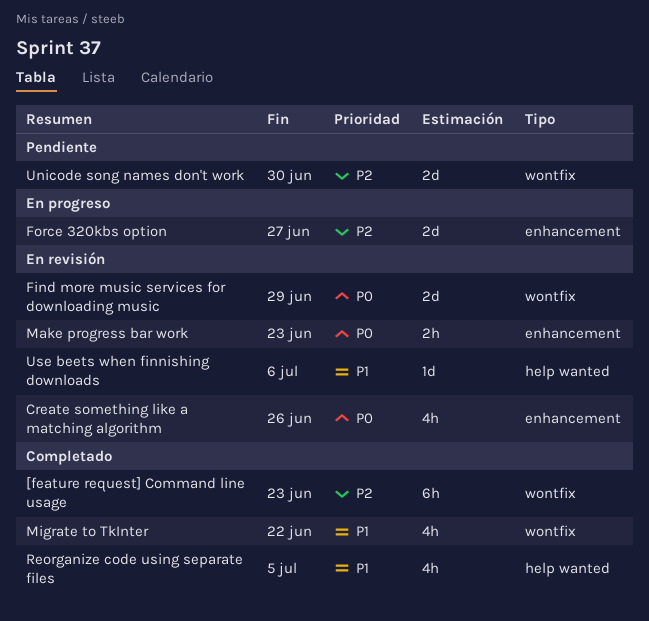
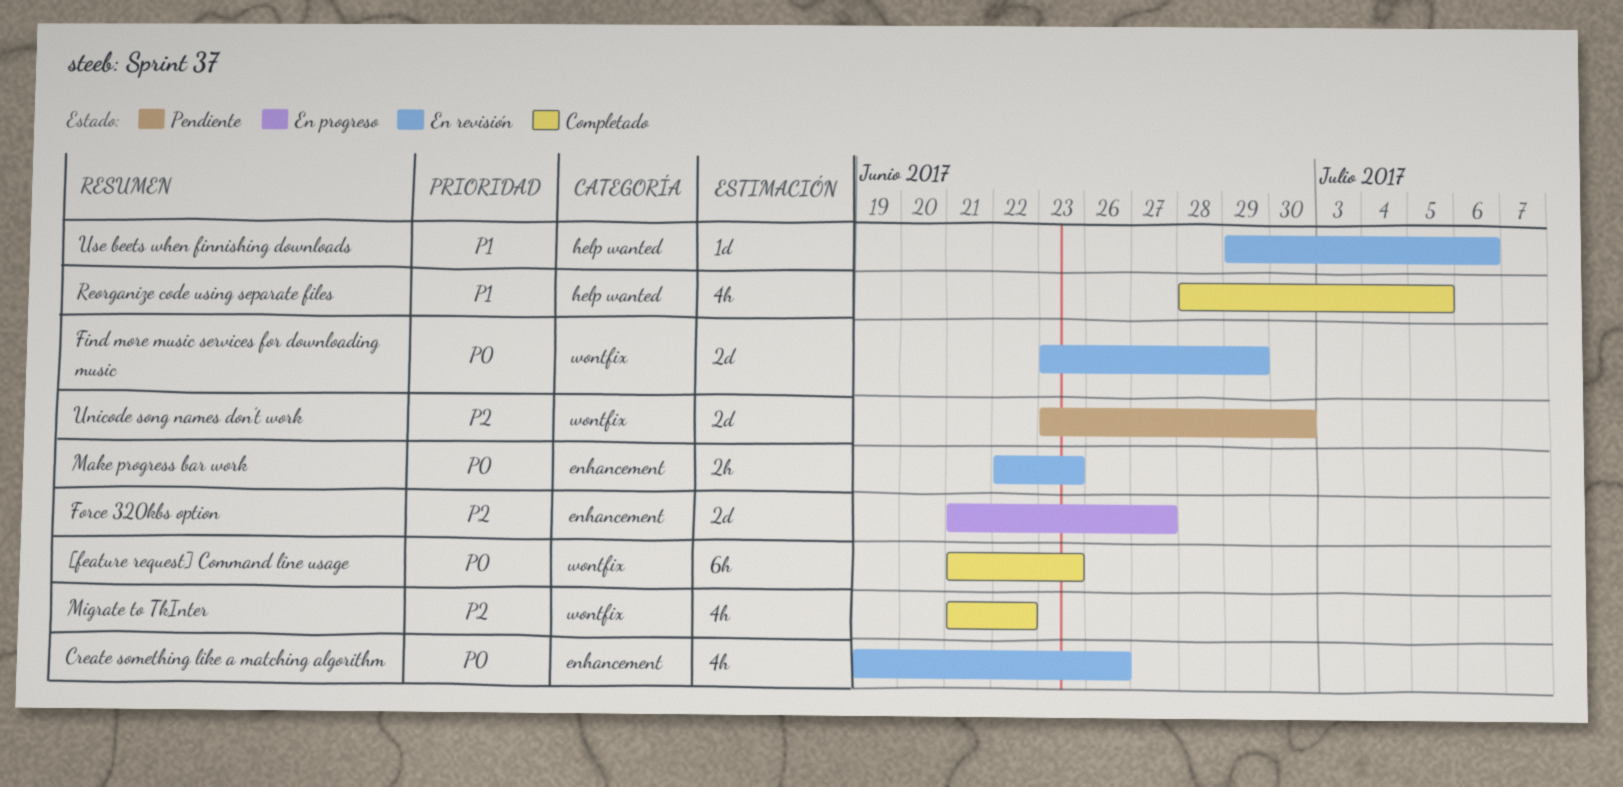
[feature request] Command line usage, priority: P2 -> P0
Migrate to TkInter, priority: P1 -> P2

